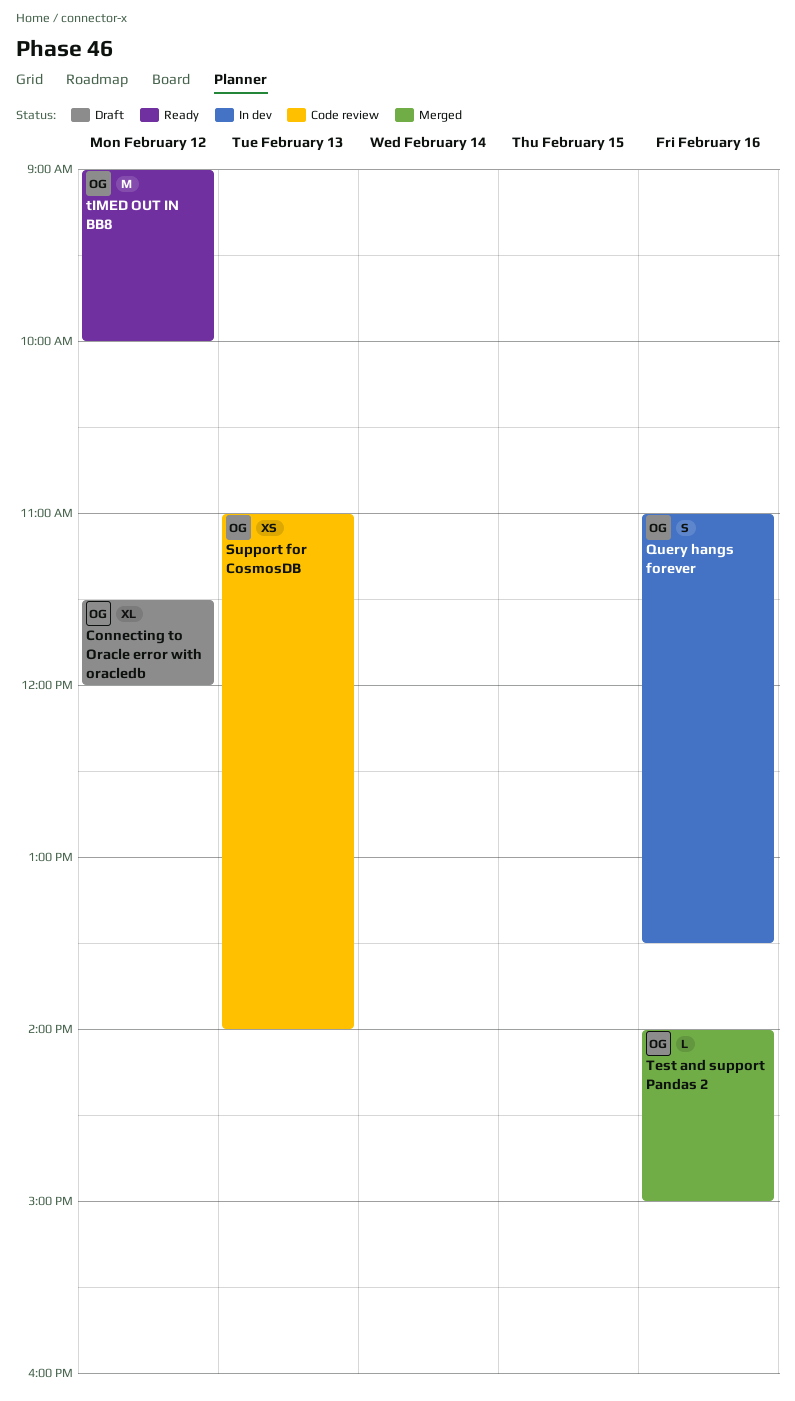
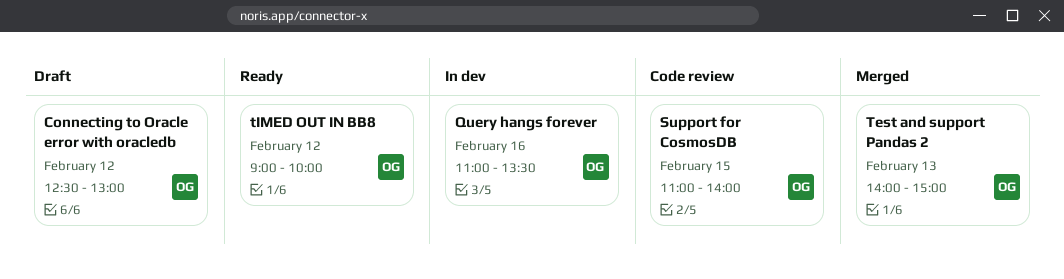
Connecting to Oracle error with oracledb, begins: 11:30 -> 12:30
Connecting to Oracle error with oracledb, ends: 12:00 -> 13:00
Support for CosmosDB, day: Feb 13 -> Feb 15
Test and support Pandas 2, day: Feb 16 -> Feb 13

